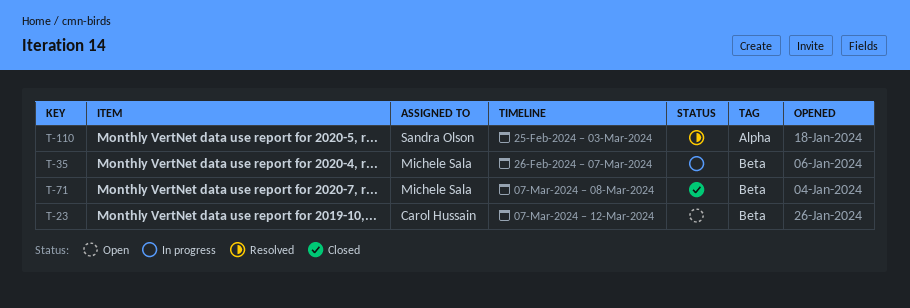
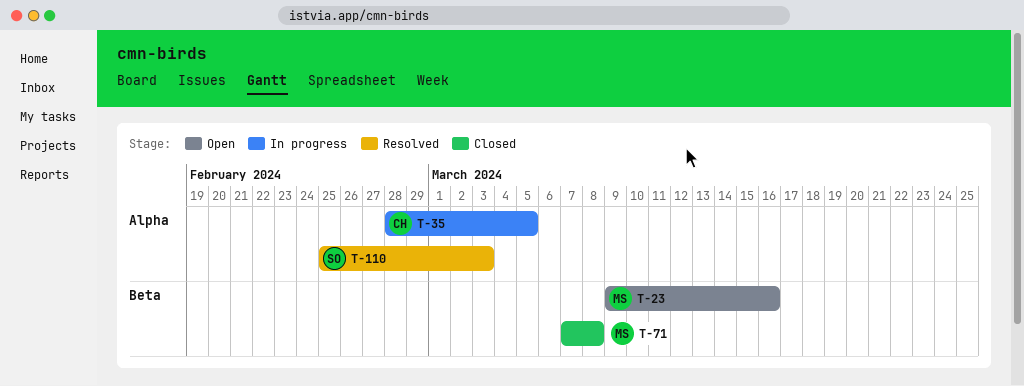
T-23, owner: Carol Hussain -> Michele Sala
T-23, start: Mar 7 -> Mar 9
T-23, due: Mar 12 -> Mar 16
T-35, owner: Michele Sala -> Carol Hussain
T-35, label: Beta -> Alpha
T-35, start: Feb 26 -> Feb 28
T-35, due: Mar 7 -> Mar 5

